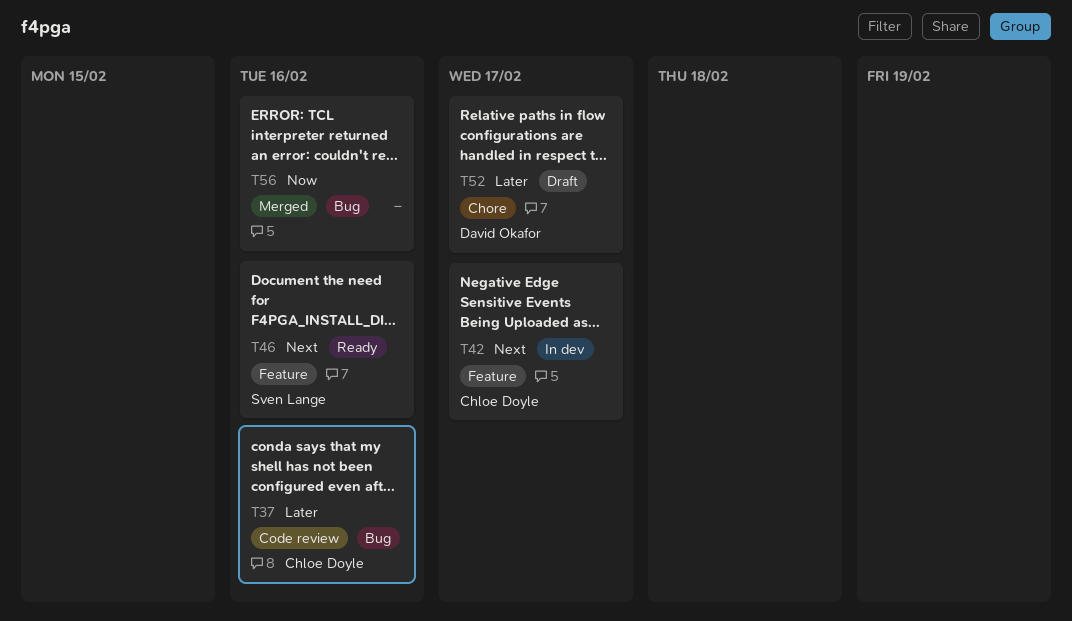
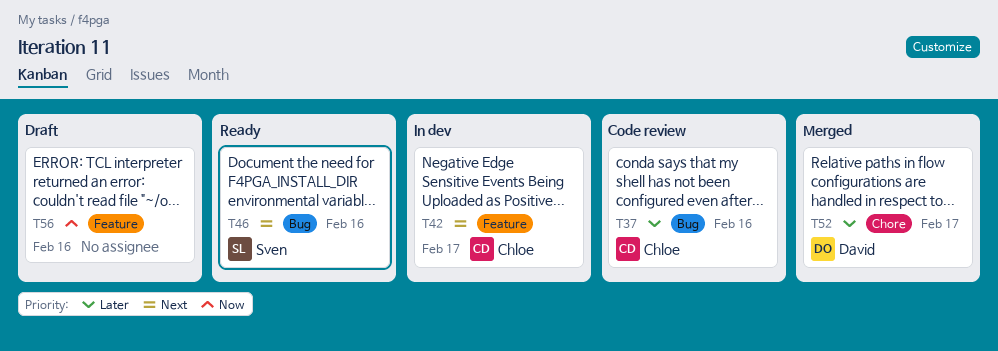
T46, label: Feature -> Bug
T52, status: Draft -> Merged
T56, status: Merged -> Draft
T56, label: Bug -> Feature

